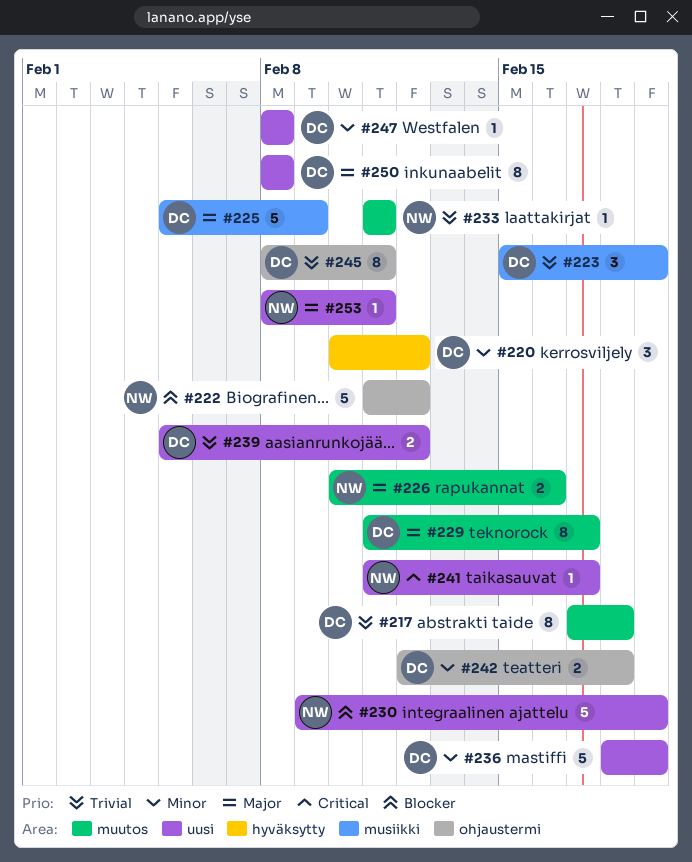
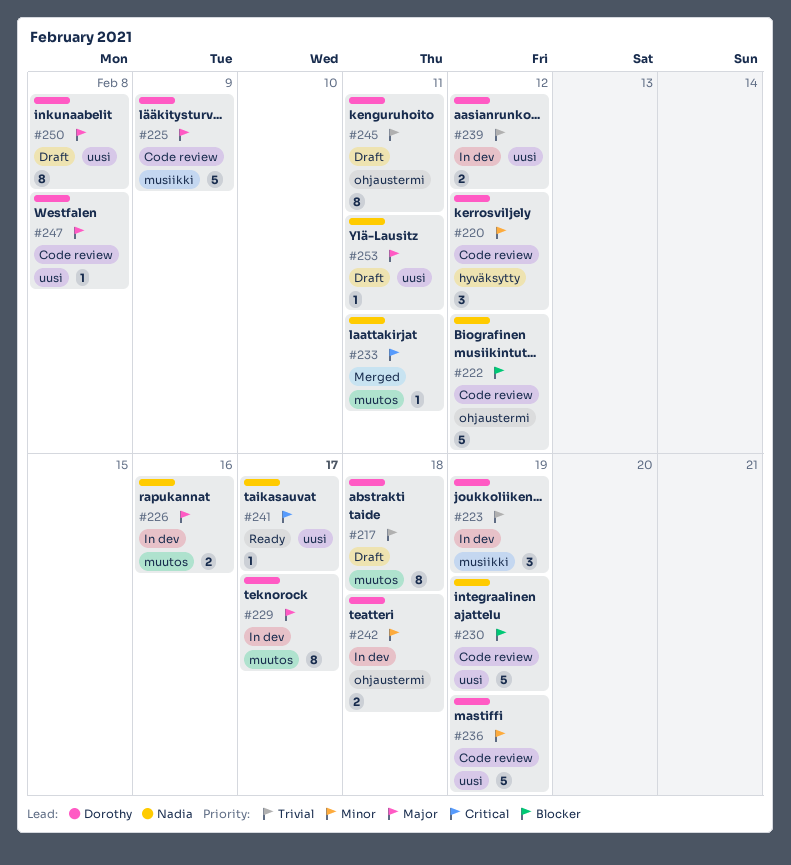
#233, priority: Trivial -> Critical
#247, priority: Minor -> Major

